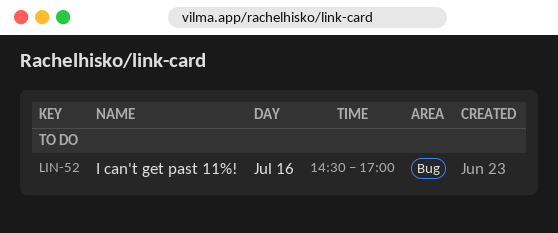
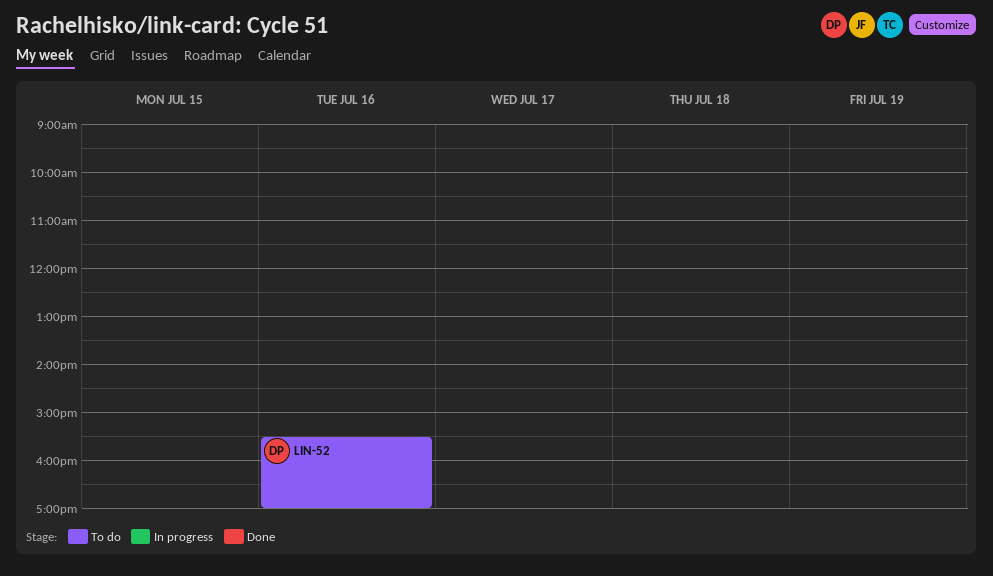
LIN-52, begins: 14:30 -> 15:30

